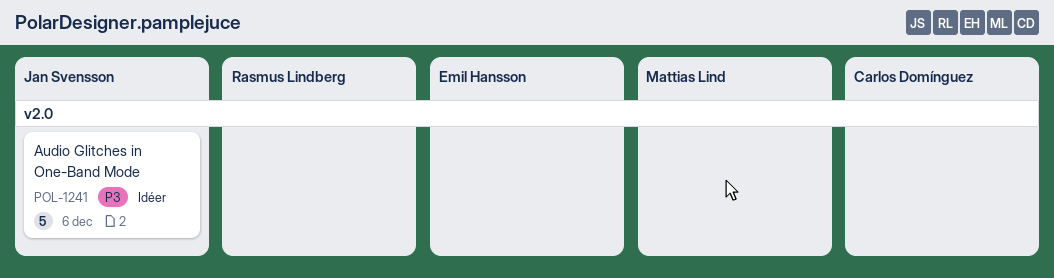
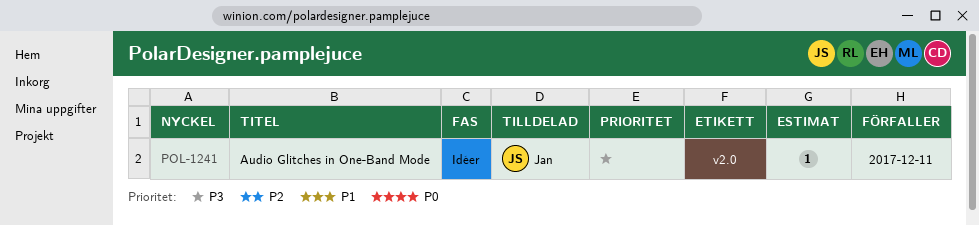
POL-1241, estimate: 5 -> 1
POL-1241, due: Dec 6 -> Dec 11

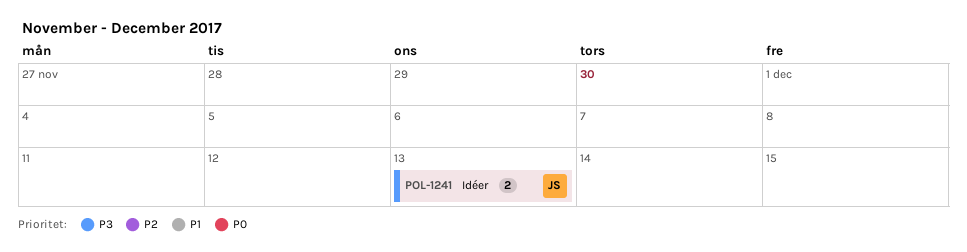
POL-1241, estimate: 1 -> 2
POL-1241, due: Dec 11 -> Dec 13

